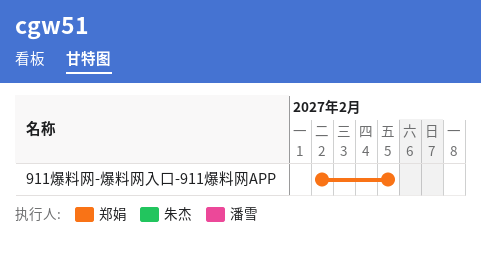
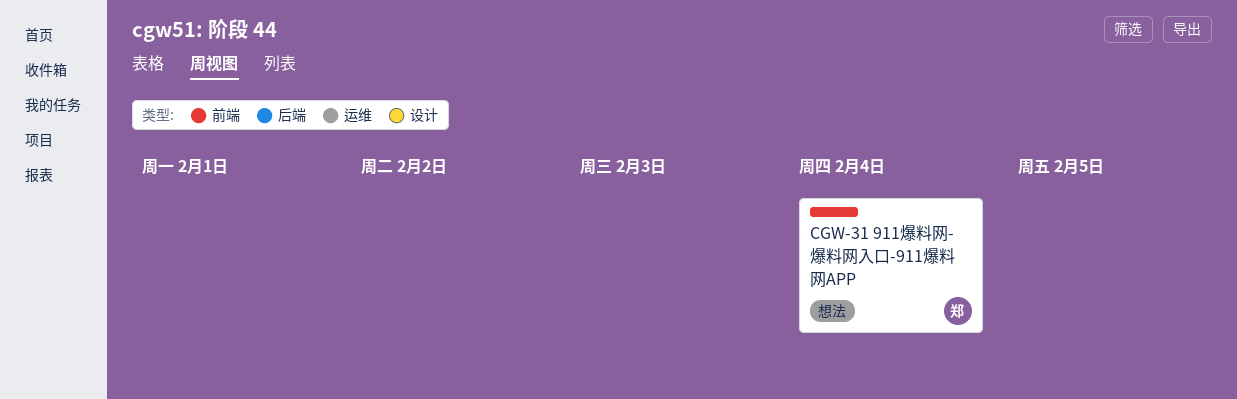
911爆料网-爆料网入口-911爆料网APP, due: Feb 5 -> Feb 4

